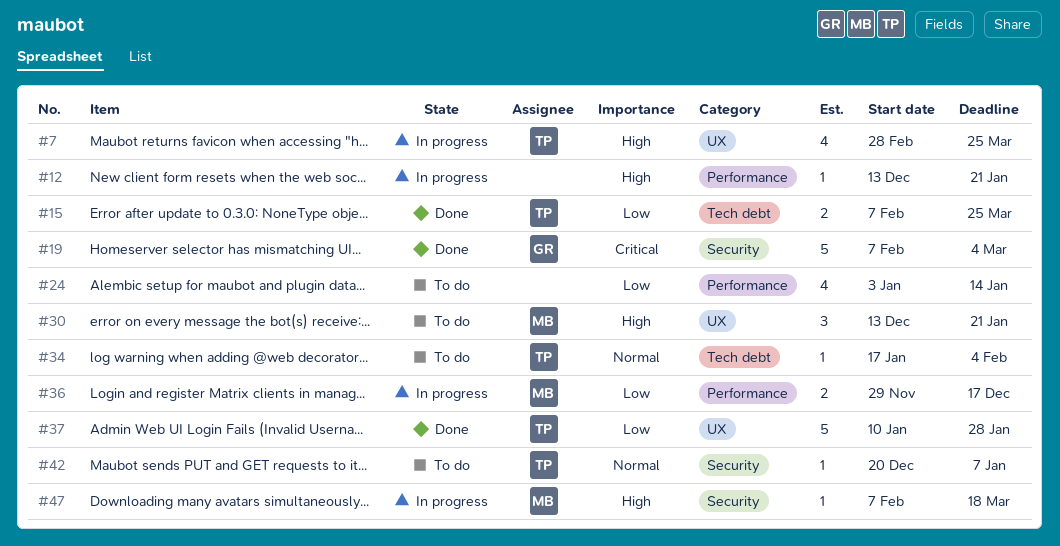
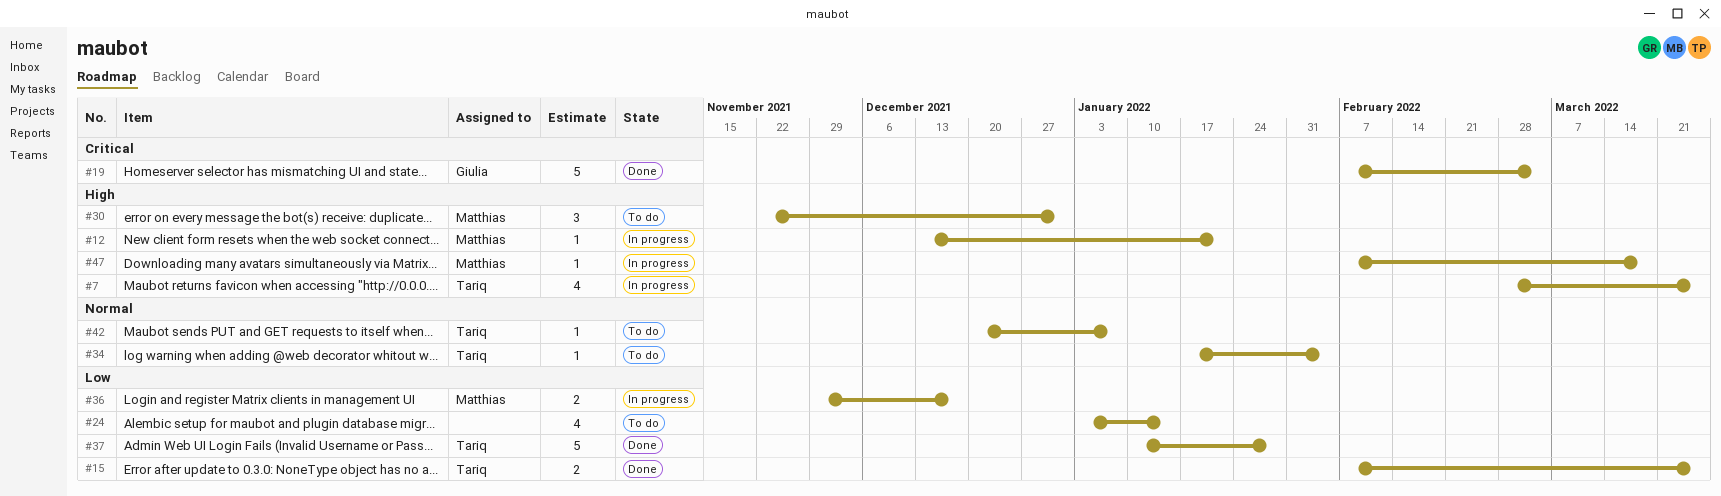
#12, owner: none -> Matthias
#30, start: Dec 13 -> Nov 22
#30, due: Jan 21 -> Dec 31

